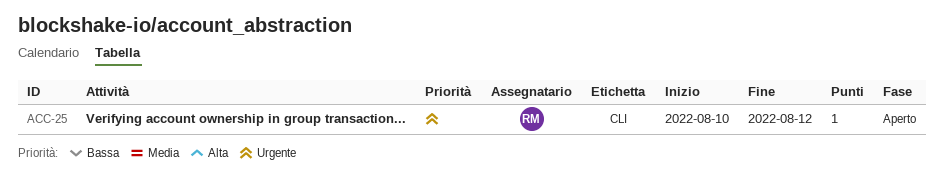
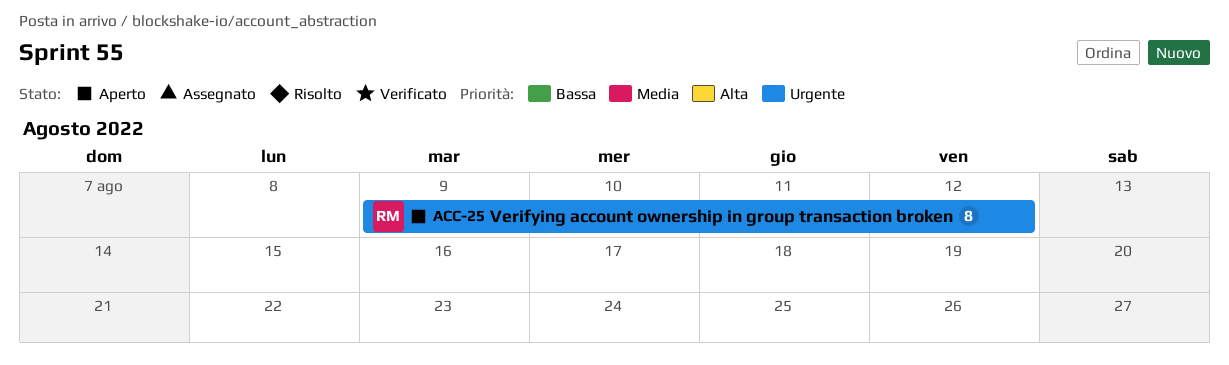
ACC-25, estimate: 1 -> 8
ACC-25, start: Aug 10 -> Aug 9

